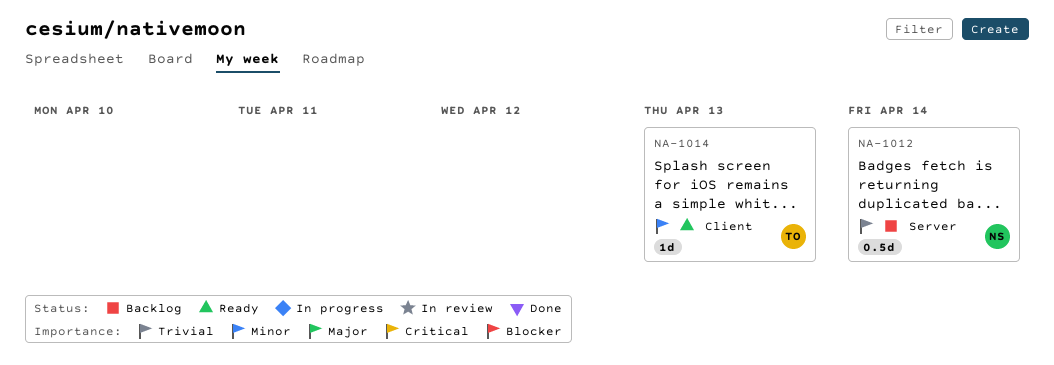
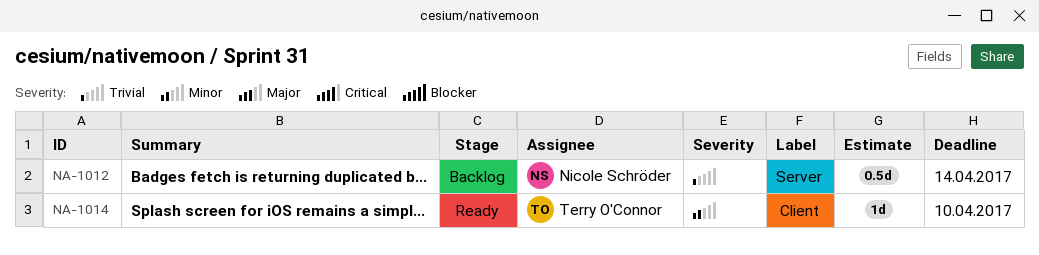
NA-1014, due: Apr 13 -> Apr 10

